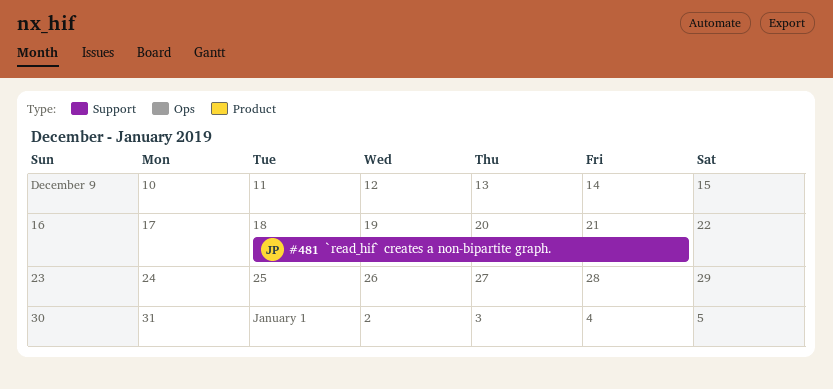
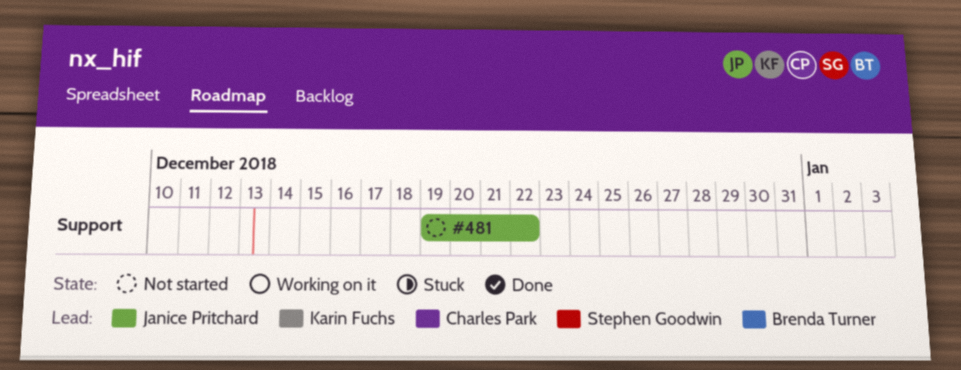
#481, start: Dec 18 -> Dec 19
#481, due: Dec 21 -> Dec 22

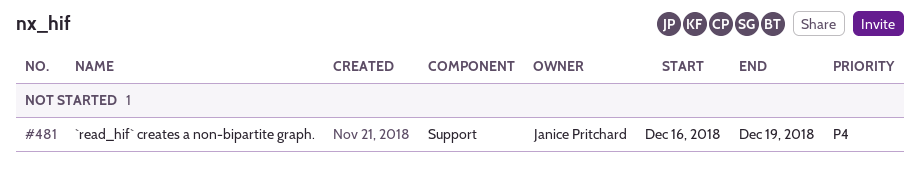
#481, start: Dec 19 -> Dec 16
#481, due: Dec 22 -> Dec 19

